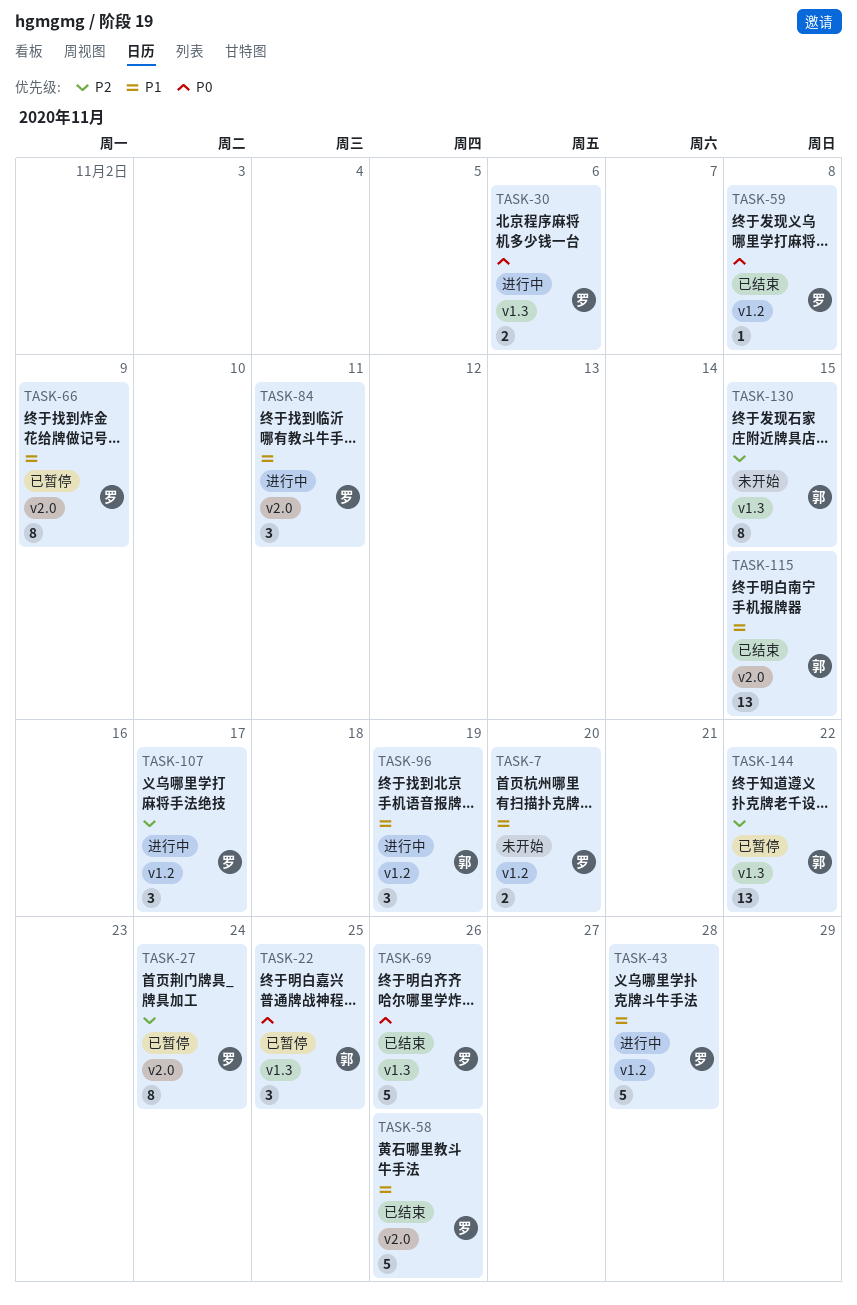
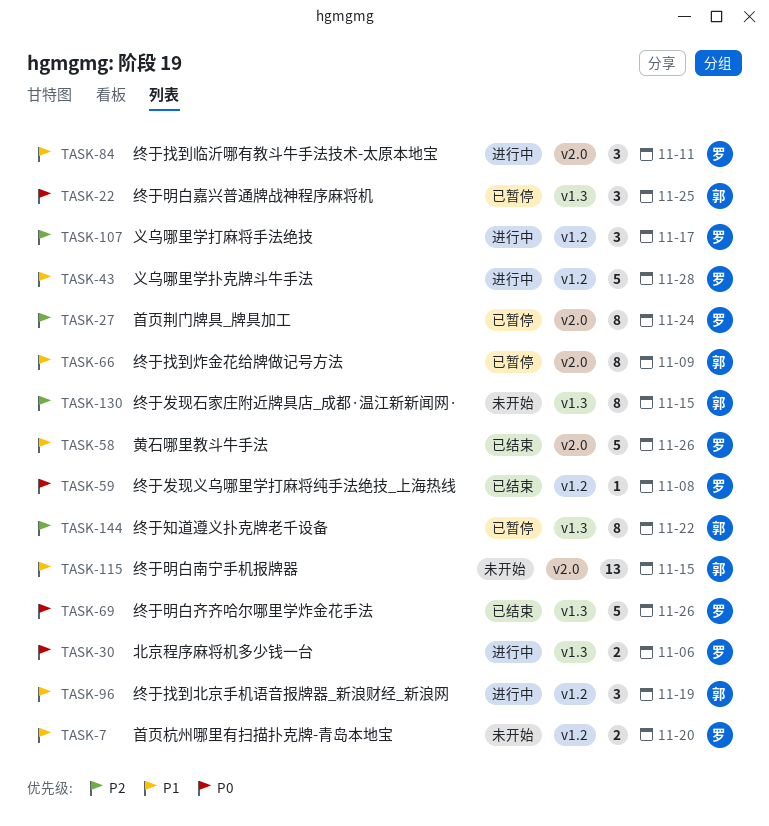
TASK-66, owner: 罗 -> 郭
TASK-115, status: 已结束 -> 未开始
TASK-144, estimate: 13 -> 8

